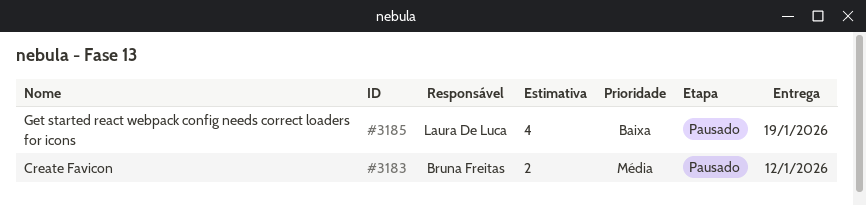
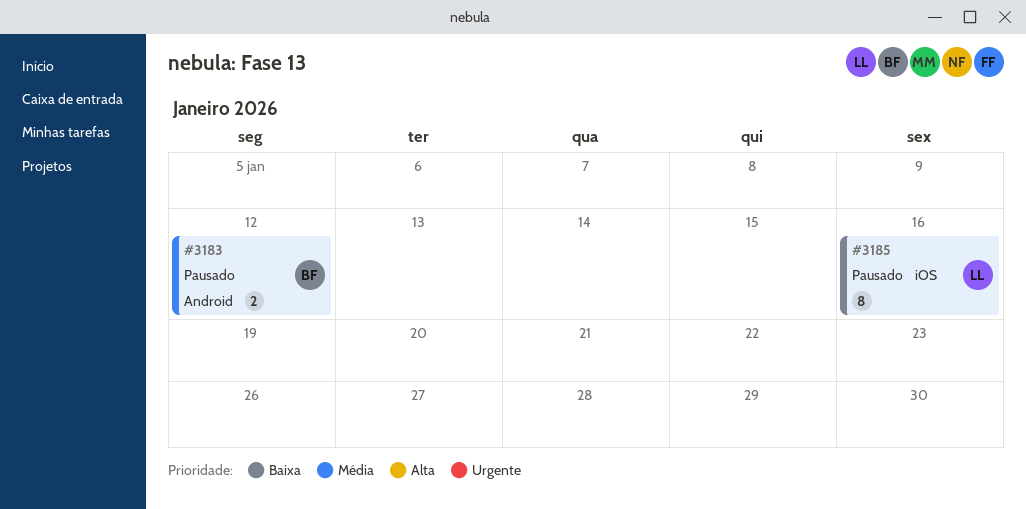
#3185, estimate: 4 -> 8
#3185, due: Jan 19 -> Jan 16

